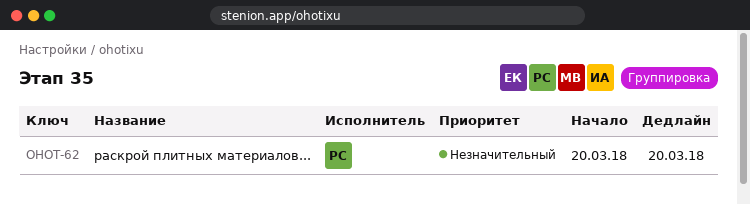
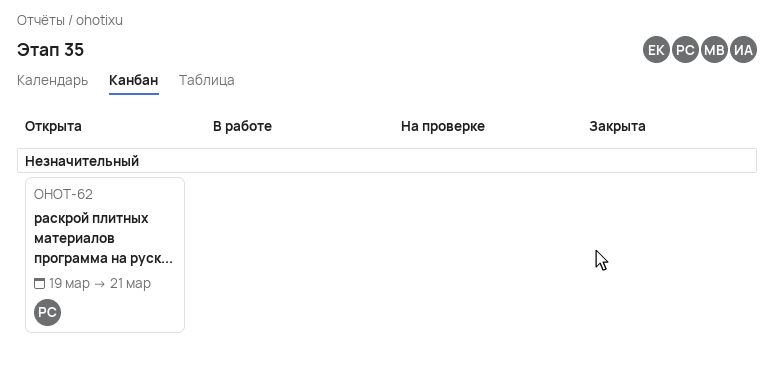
OHOT-62, start: Mar 20 -> Mar 19
OHOT-62, due: Mar 20 -> Mar 21

